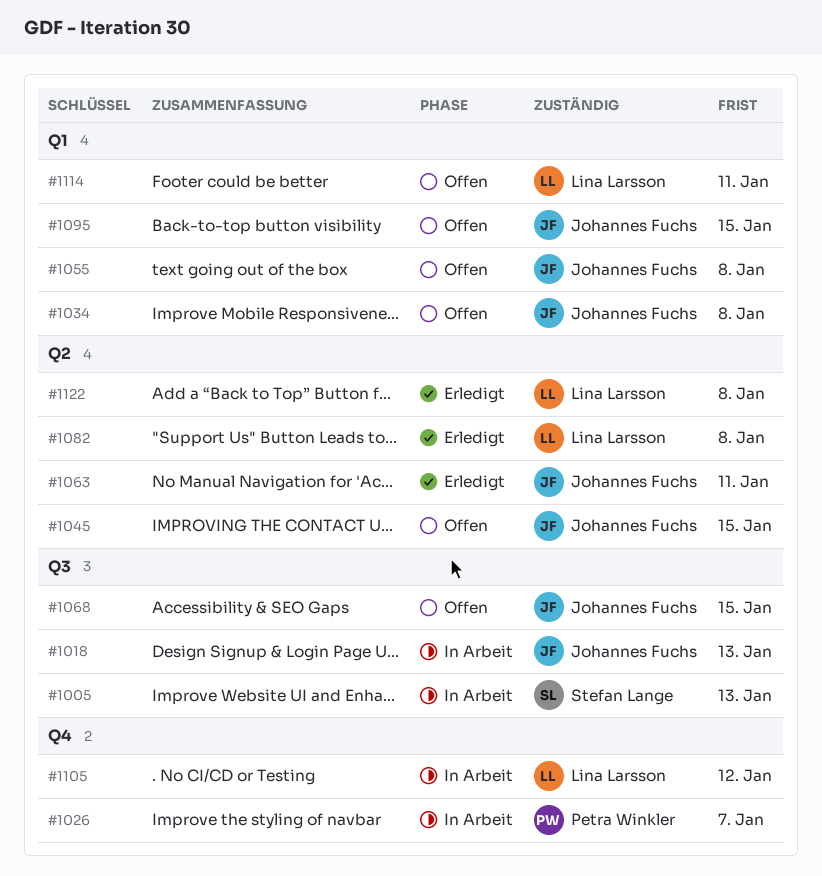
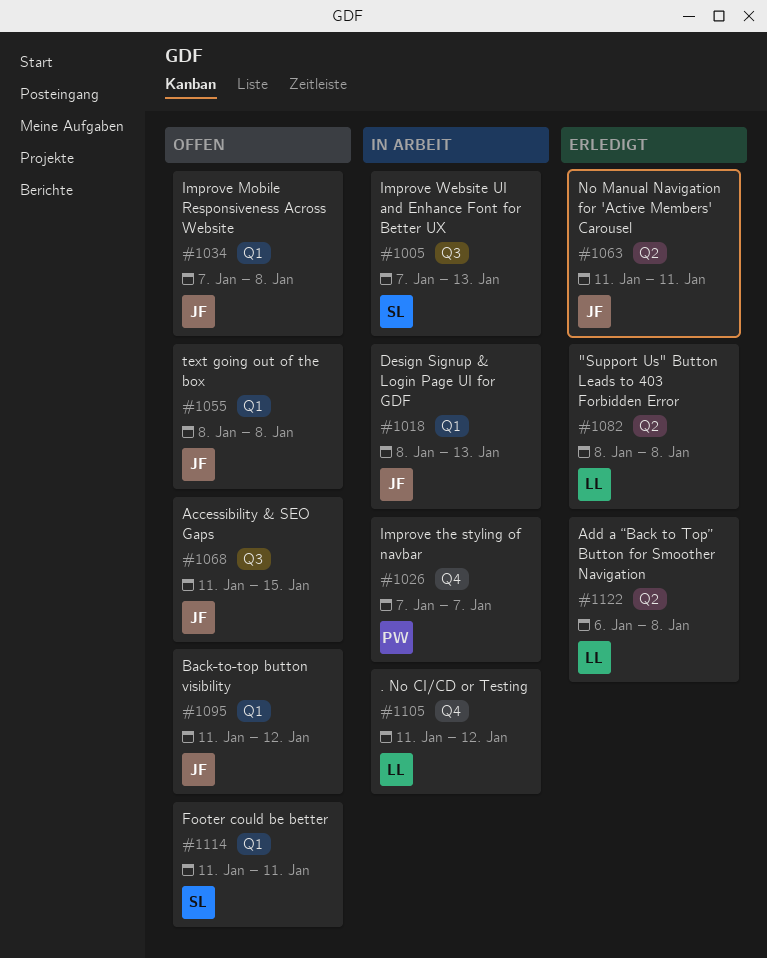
#1018, label: Q3 -> Q1
#1045: present -> none
#1095, due: Jan 15 -> Jan 12
#1114, owner: Lina Larsson -> Stefan Lange

